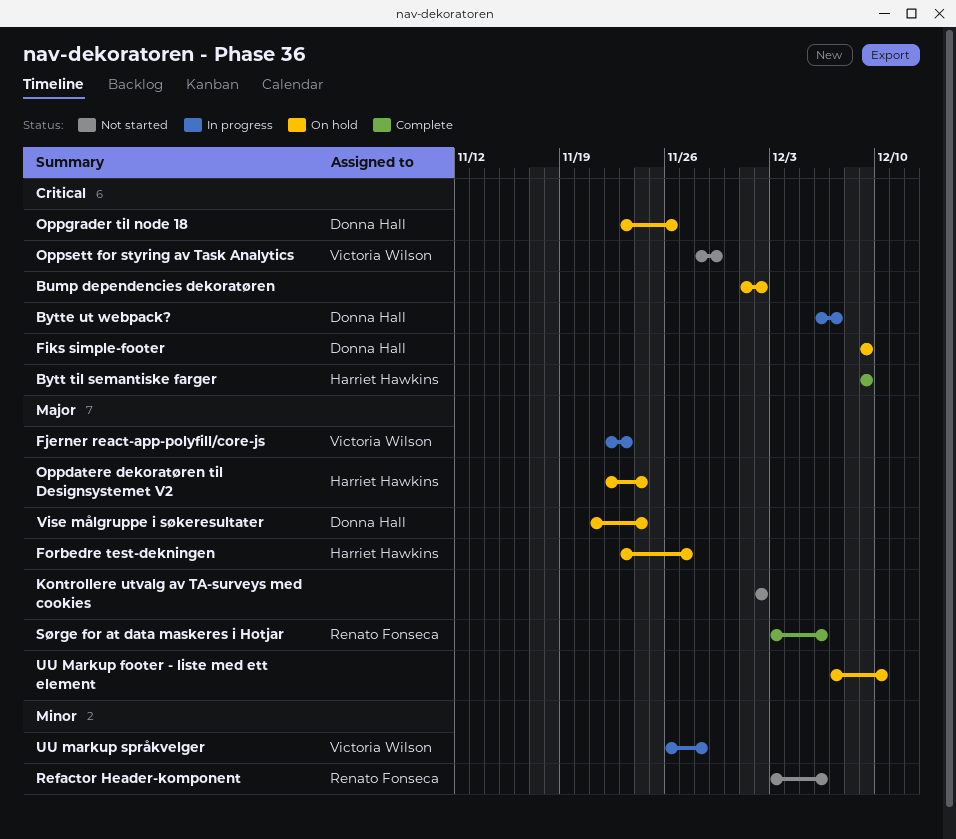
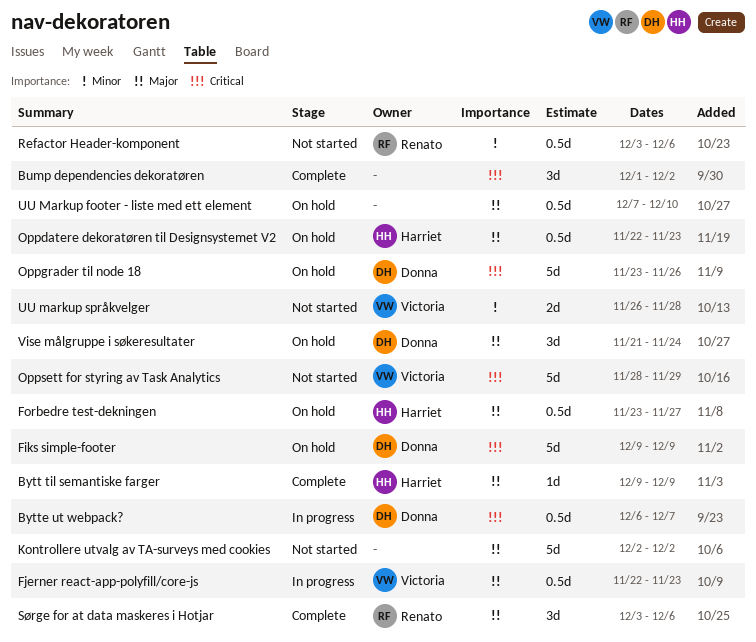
Bump dependencies dekoratøren, status: On hold -> Complete
Bytt til semantiske farger, priority: Critical -> Major
Oppdatere dekoratøren til Designsystemet V2, due: Nov 24 -> Nov 23
UU markup språkvelger, status: In progress -> Not started

